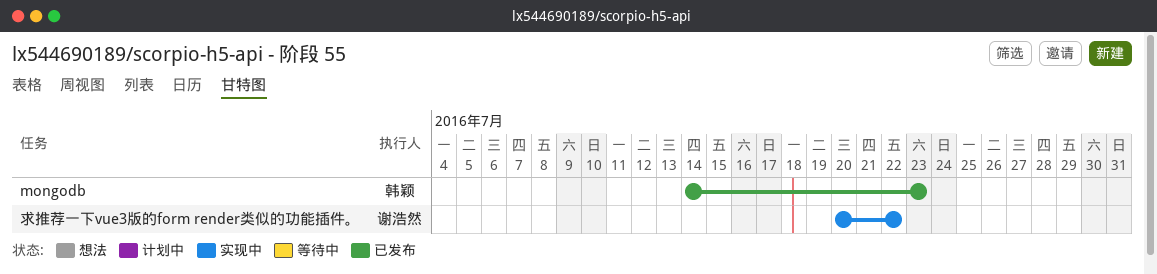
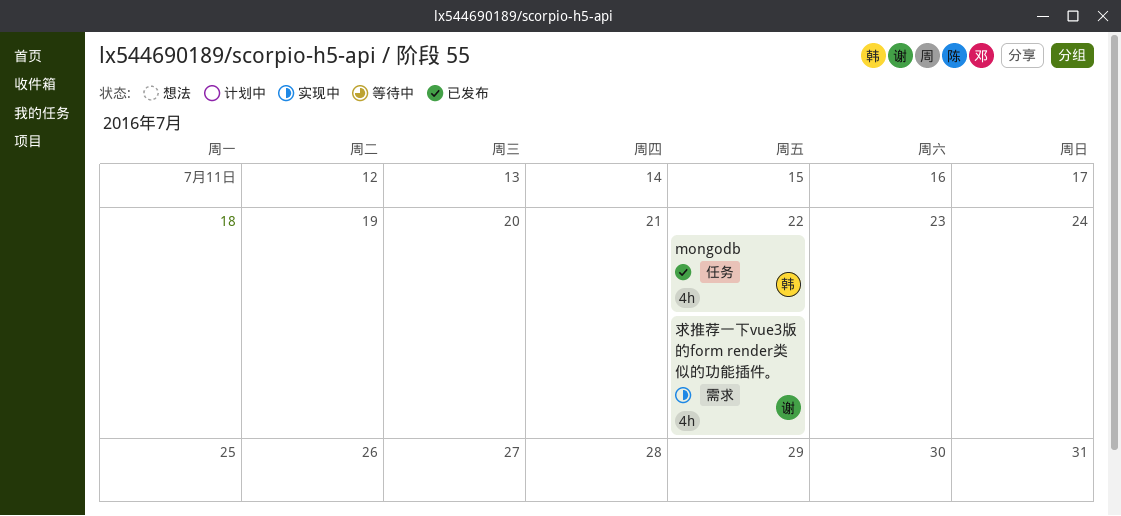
mongodb, due: Jul 23 -> Jul 22

